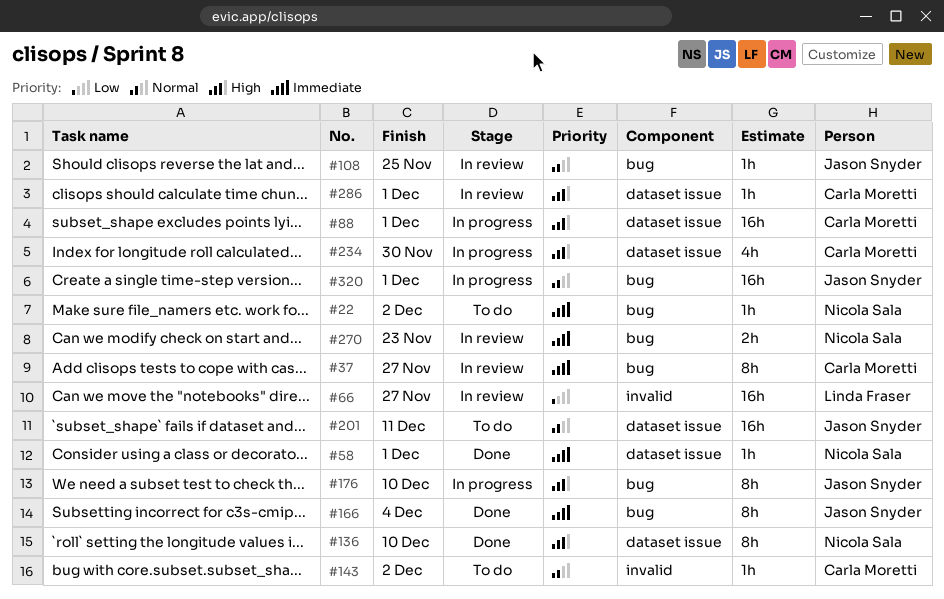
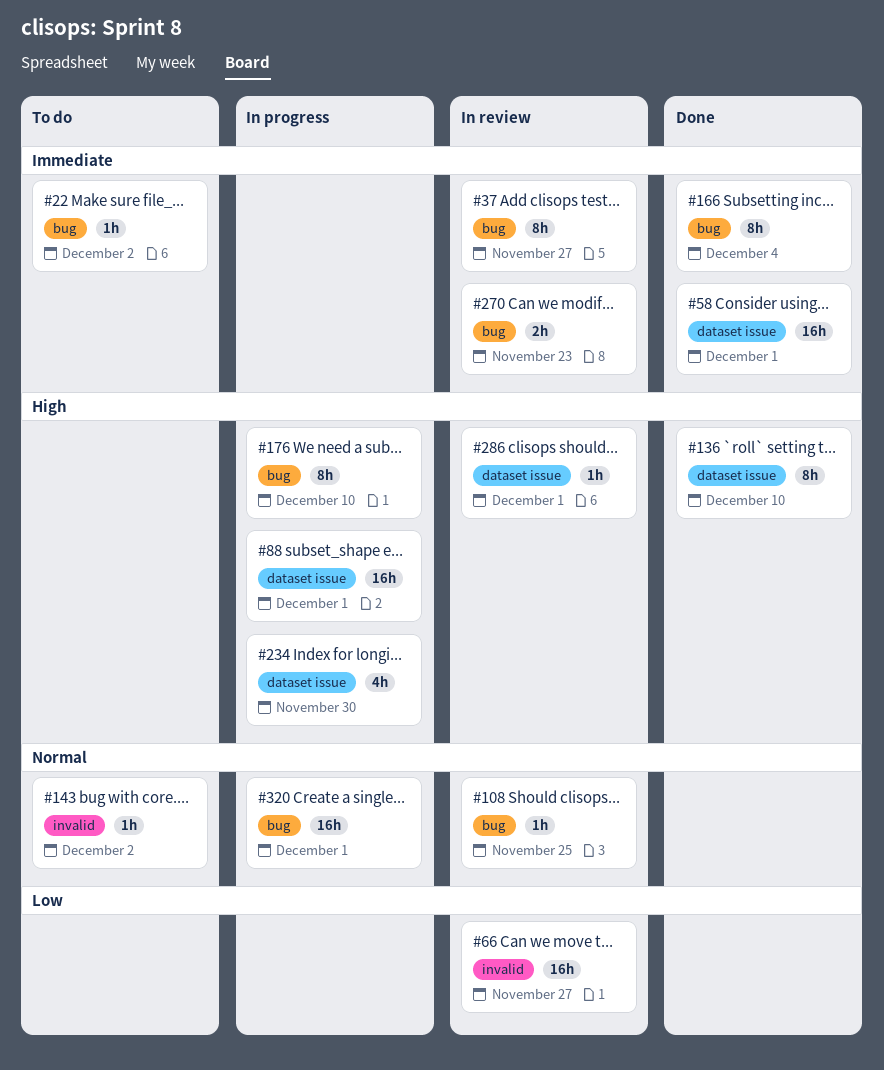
#58, estimate: 1h -> 16h
#201: present -> none

